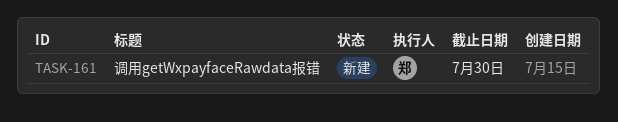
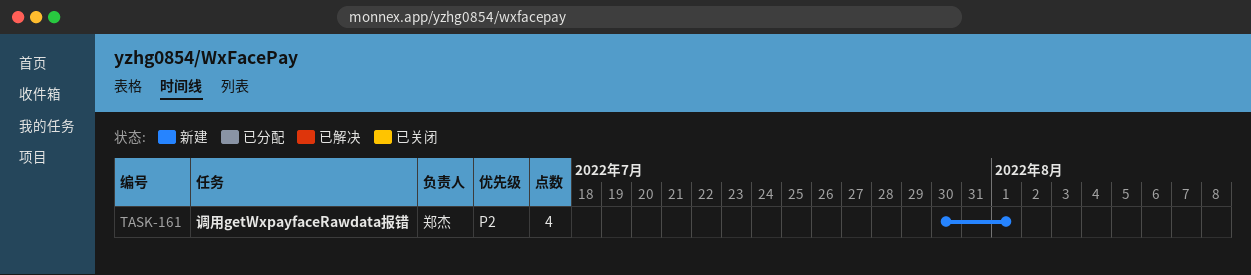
TASK-161, due: Jul 30 -> Aug 1

